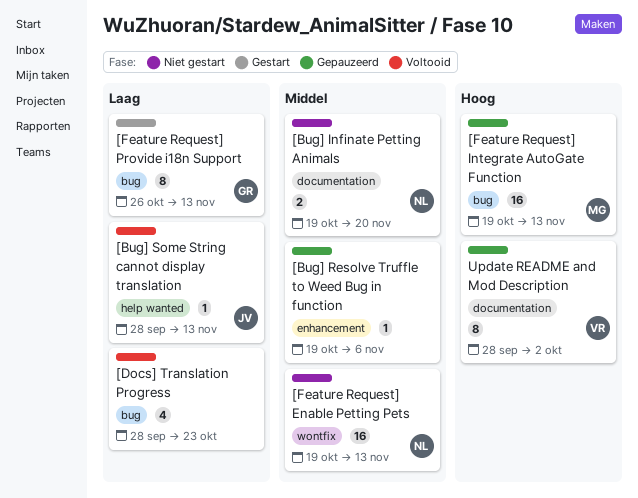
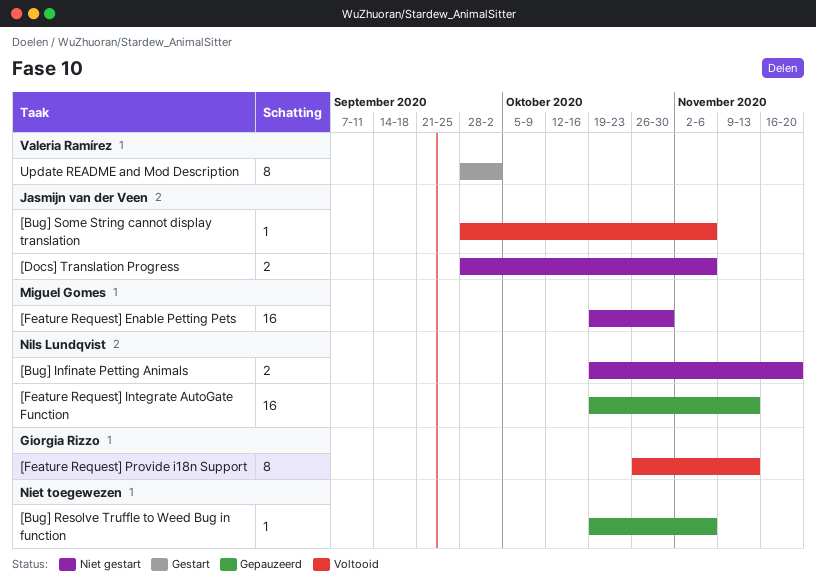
[Bug] Some String cannot display translation, due: Nov 13 -> Nov 6
[Docs] Translation Progress, status: Voltooid -> Niet gestart
[Docs] Translation Progress, owner: none -> Jasmijn van der Veen
[Docs] Translation Progress, estimate: 4 -> 2
[Docs] Translation Progress, due: Oct 23 -> Nov 6
[Feature Request] Enable Petting Pets, owner: Nils Lundqvist -> Miguel Gomes
[Feature Request] Enable Petting Pets, due: Nov 13 -> Oct 30
[Feature Request] Integrate AutoGate Function, owner: Miguel Gomes -> Nils Lundqvist
[Feature Request] Provide i18n Support, status: Gestart -> Voltooid
Update README and Mod Description, status: Gepauzeerd -> Gestart

